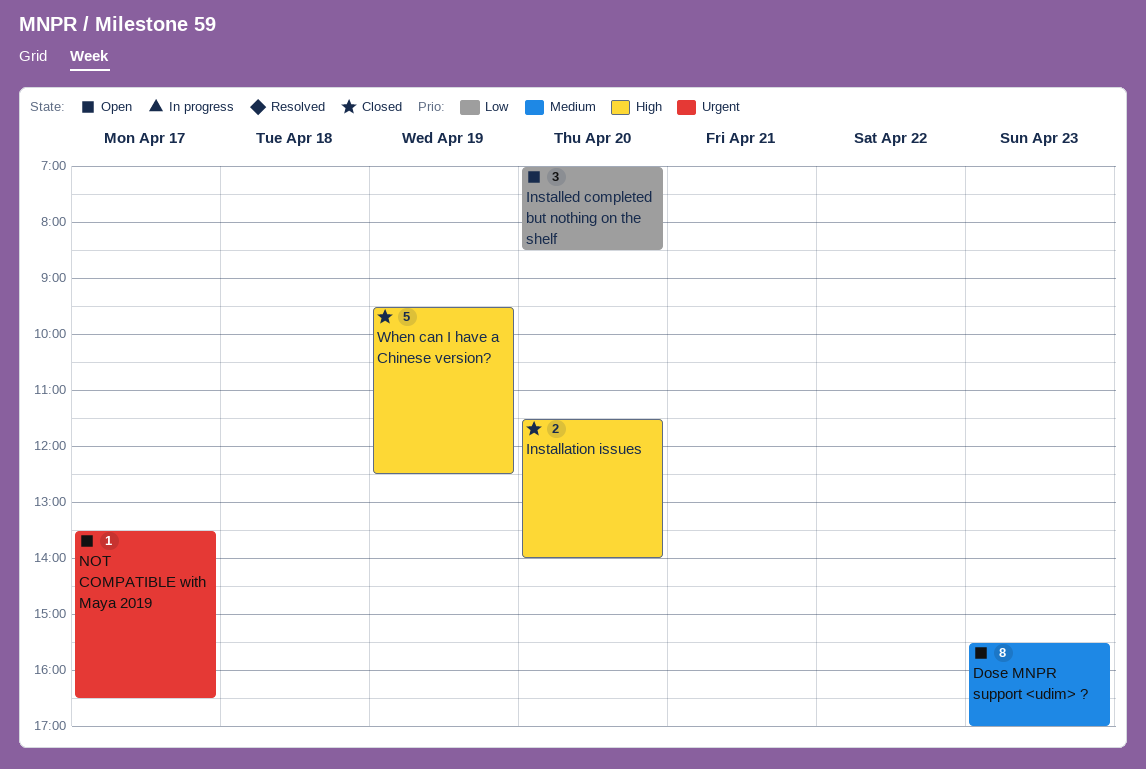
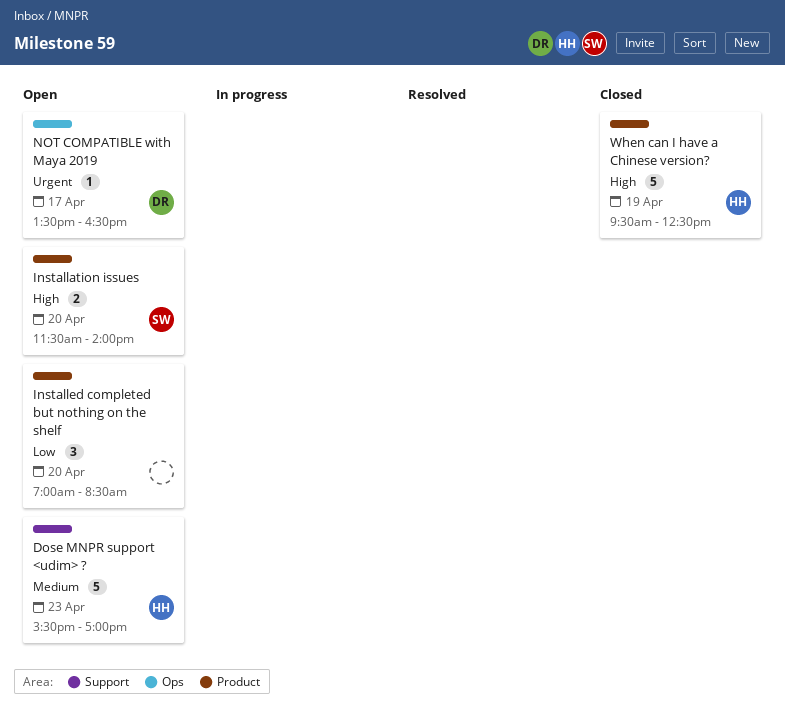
Dose MNPR support <udim> ?, estimate: 8 -> 5
Installation issues, status: Closed -> Open

